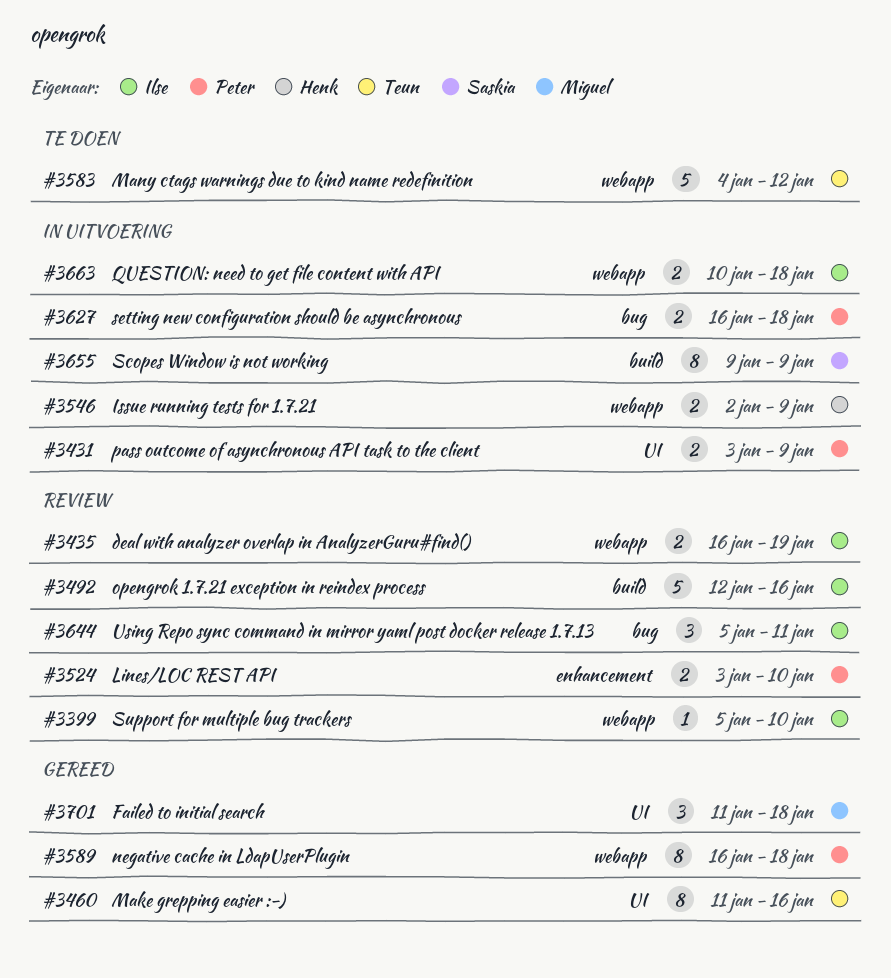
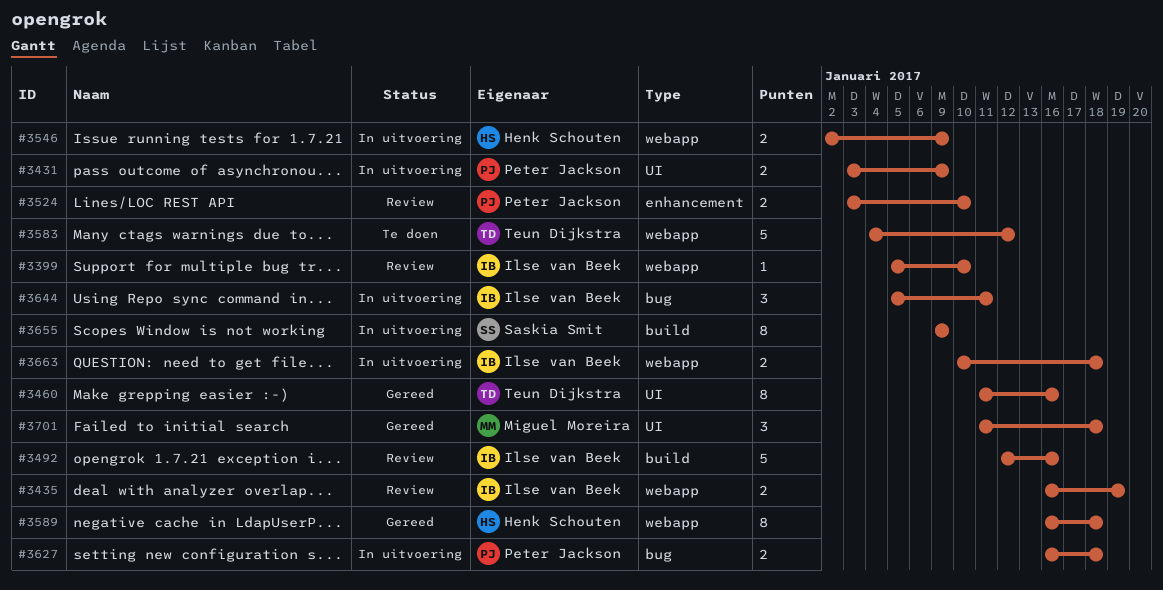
#3589, owner: Peter Jackson -> Henk Schouten
#3644, status: Review -> In uitvoering

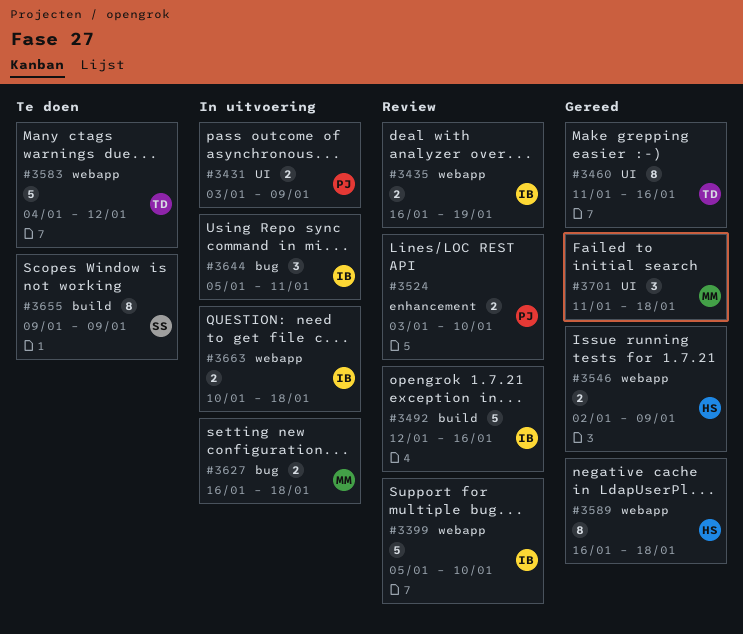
#3399, estimate: 1 -> 5
#3546, status: In uitvoering -> Gereed
#3627, owner: Peter Jackson -> Miguel Moreira
#3655, status: In uitvoering -> Te doen

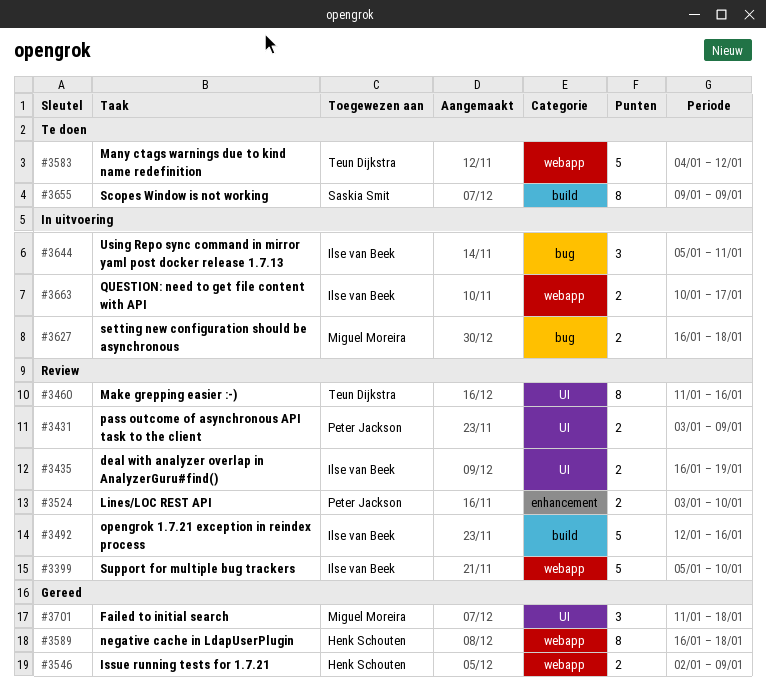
#3431, status: In uitvoering -> Review
#3435, label: webapp -> UI
#3460, status: Gereed -> Review
#3663, due: Jan 18 -> Jan 17

